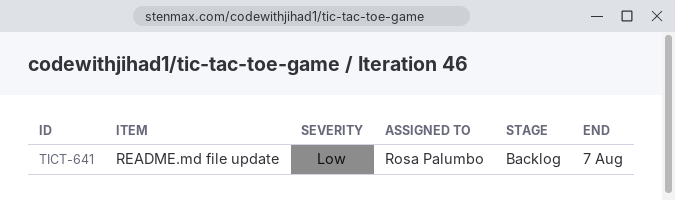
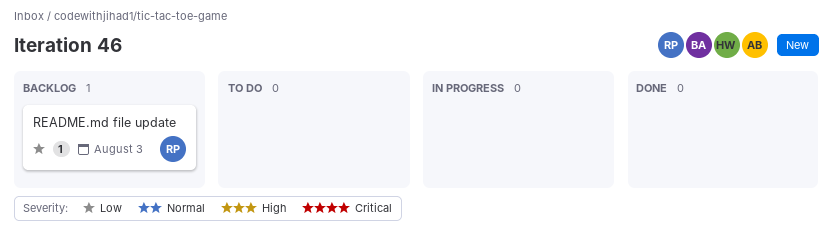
README.md file update, due: Aug 7 -> Aug 3

